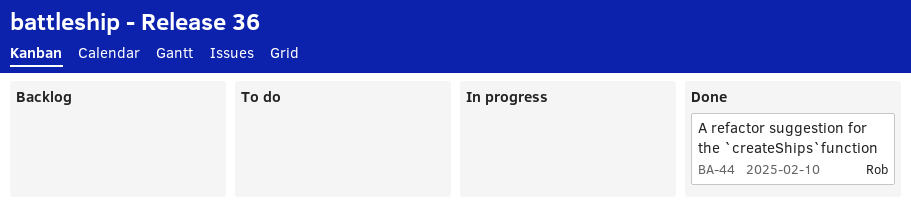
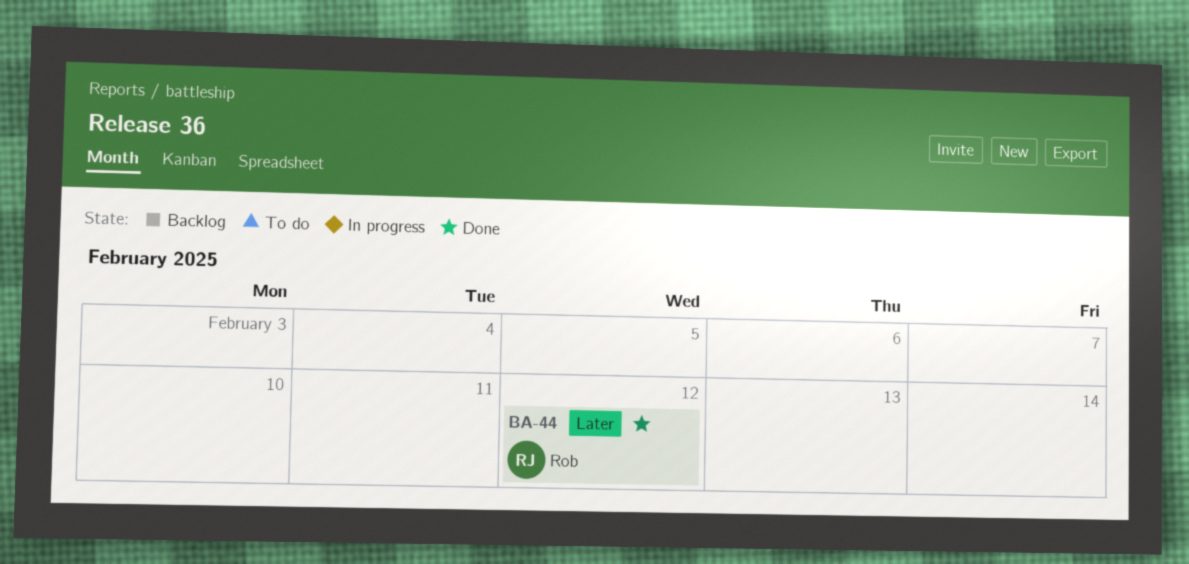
BA-44, due: Feb 10 -> Feb 12

